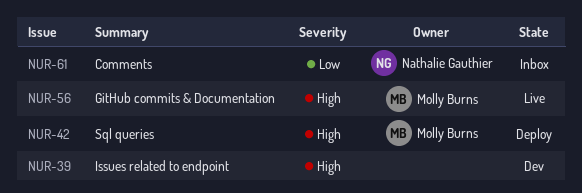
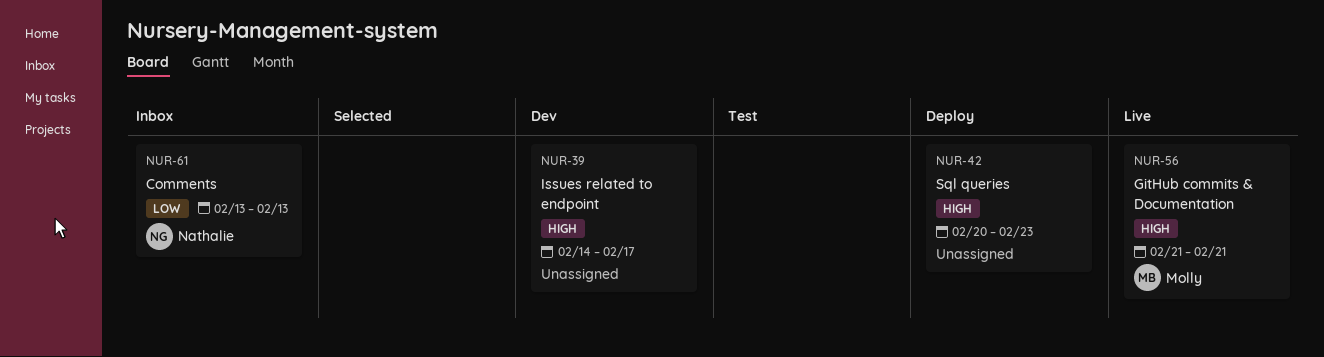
NUR-42, owner: Molly Burns -> none

